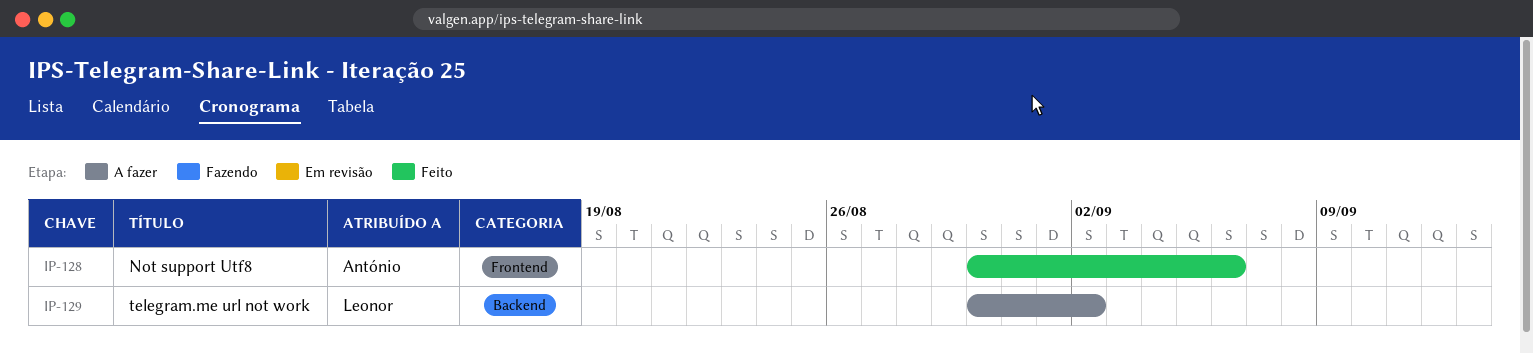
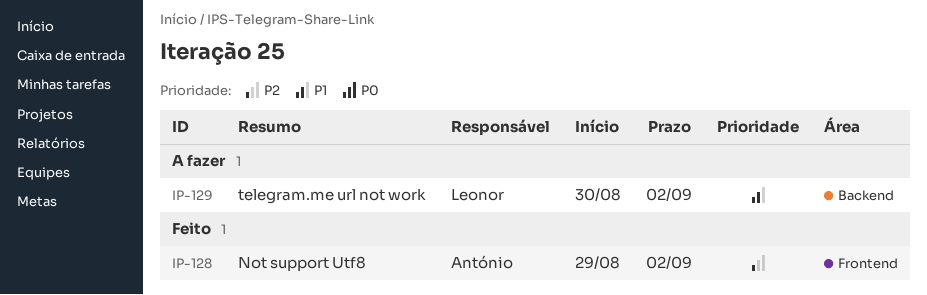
IP-128, start: Aug 30 -> Aug 29
IP-128, due: Sep 6 -> Sep 2

